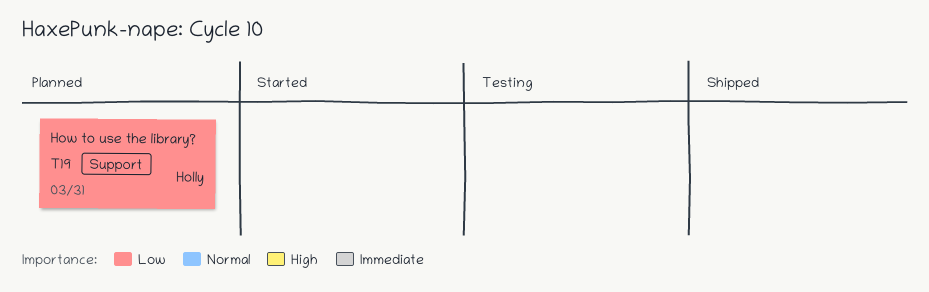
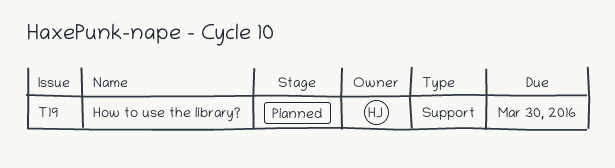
T19, due: Mar 31 -> Mar 30

